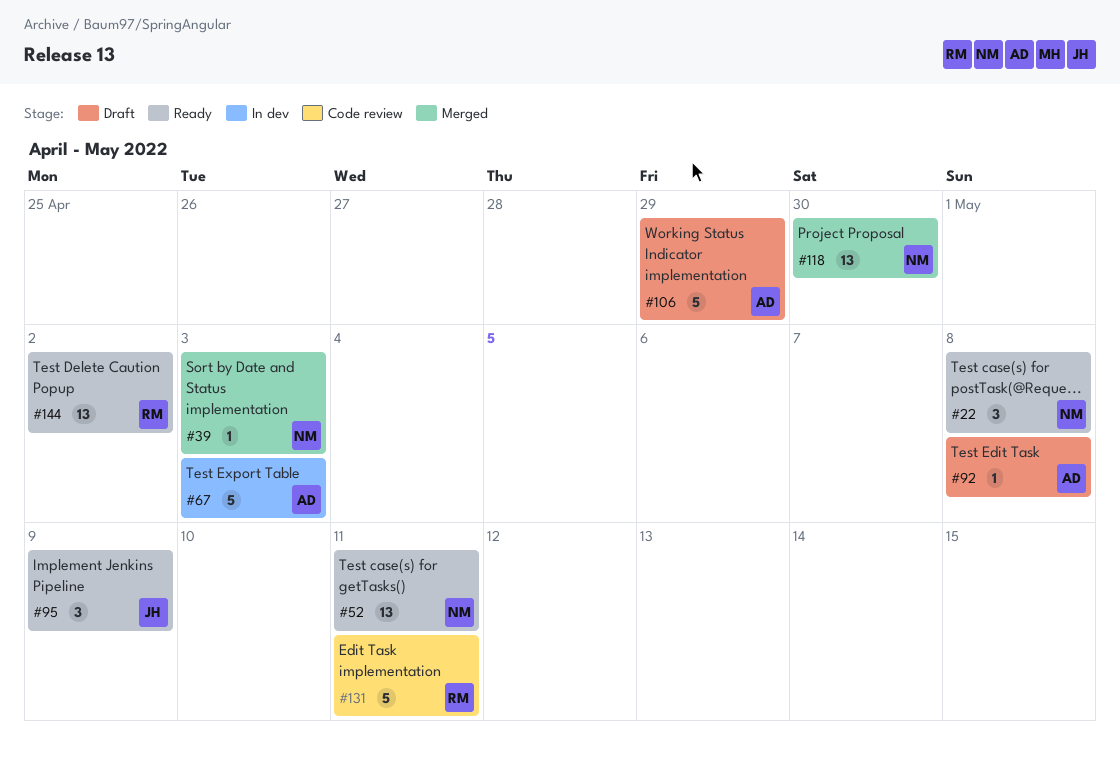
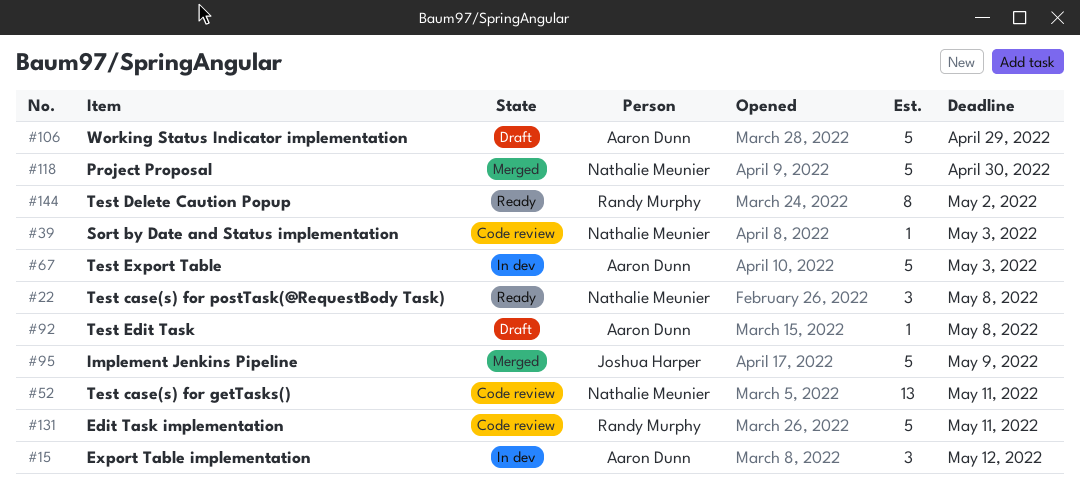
#15: none -> present
#39, status: Merged -> Code review
#52, status: Ready -> Code review
#95, status: Ready -> Merged
#95, estimate: 3 -> 5
#118, estimate: 13 -> 5
#144, estimate: 13 -> 8

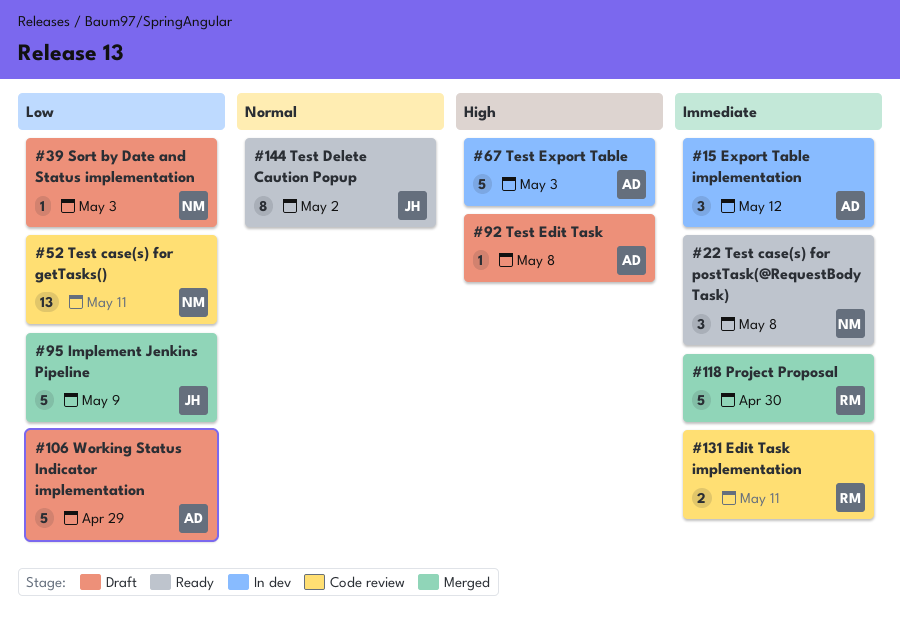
#39, status: Code review -> Draft
#118, owner: Nathalie Meunier -> Randy Murphy
#131, estimate: 5 -> 2
#144, owner: Randy Murphy -> Joshua Harper

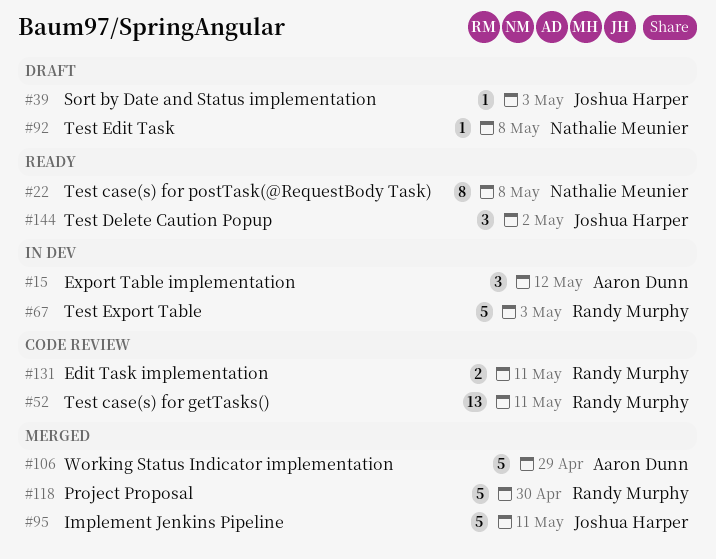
#22, estimate: 3 -> 8
#39, owner: Nathalie Meunier -> Joshua Harper
#52, owner: Nathalie Meunier -> Randy Murphy
#67, owner: Aaron Dunn -> Randy Murphy
#92, owner: Aaron Dunn -> Nathalie Meunier
#95, due: May 9 -> May 11
#106, status: Draft -> Merged
#144, estimate: 8 -> 3

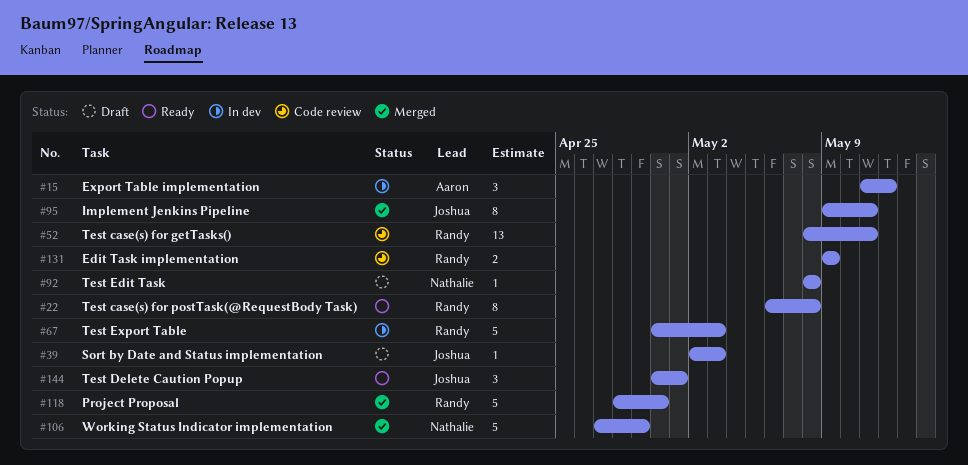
#22, owner: Nathalie Meunier -> Randy Murphy
#95, estimate: 5 -> 8
#106, owner: Aaron Dunn -> Nathalie Meunier
#131, due: May 11 -> May 9
#144, due: May 2 -> May 1

